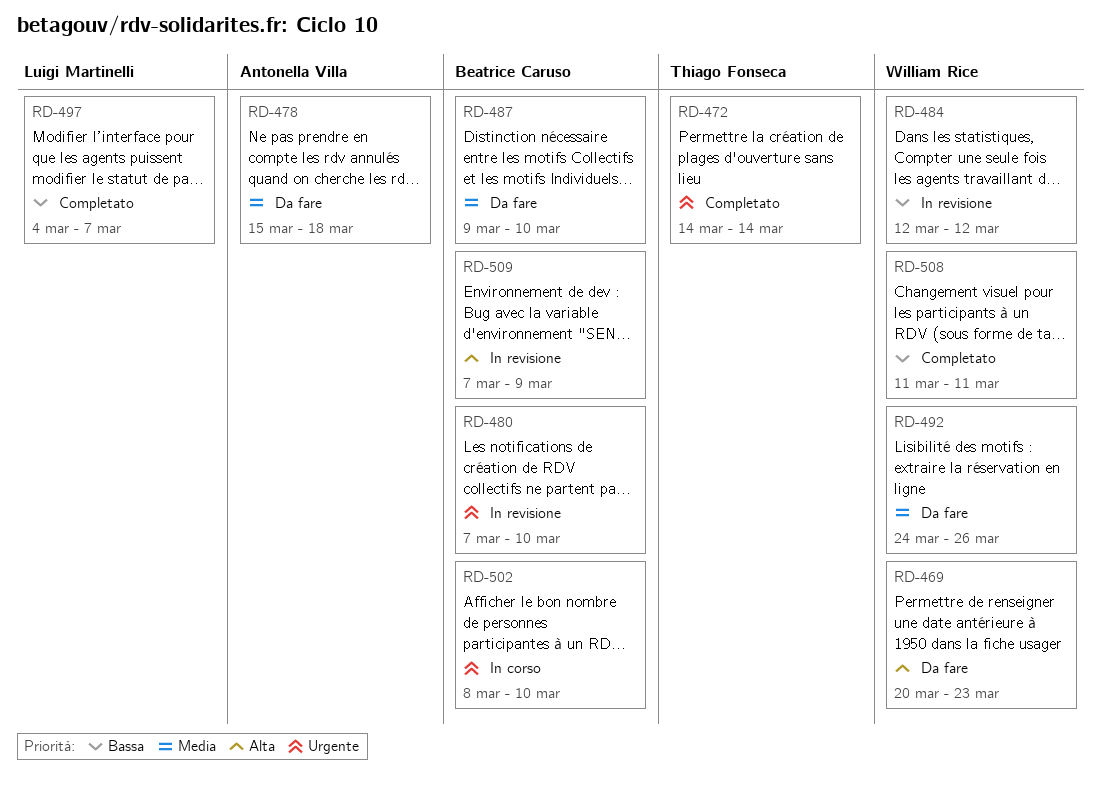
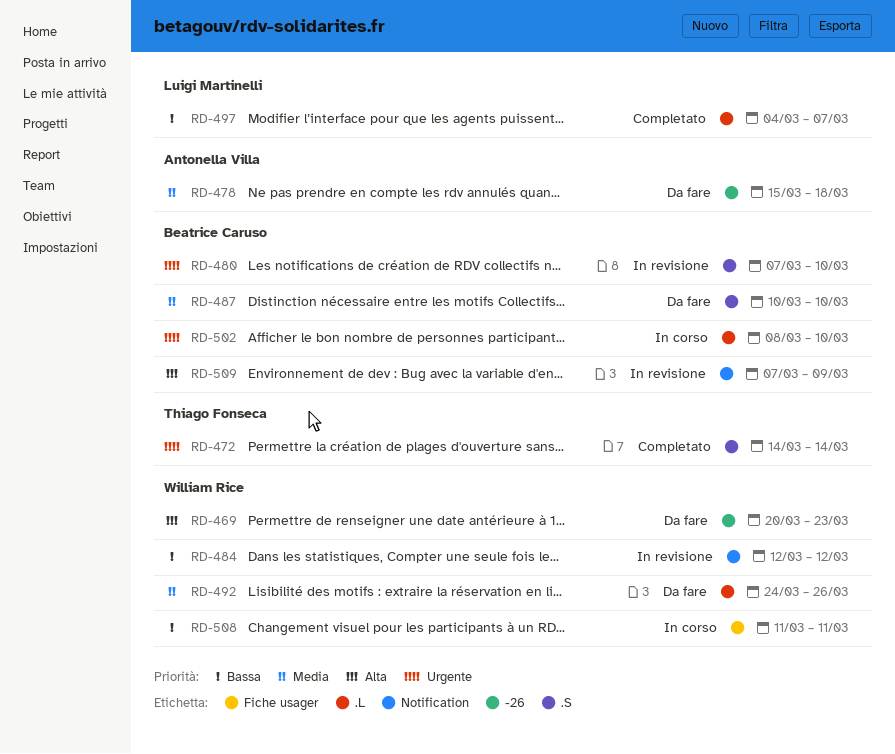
RD-487, start: Mar 9 -> Mar 10
RD-508, status: Completato -> In corso

